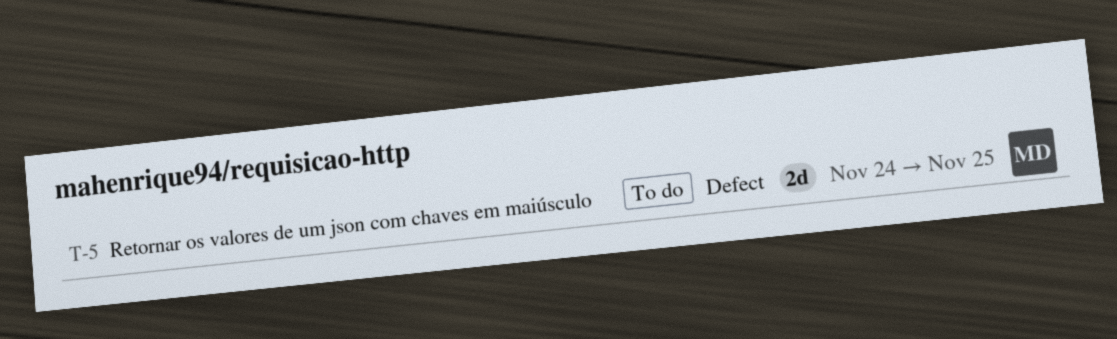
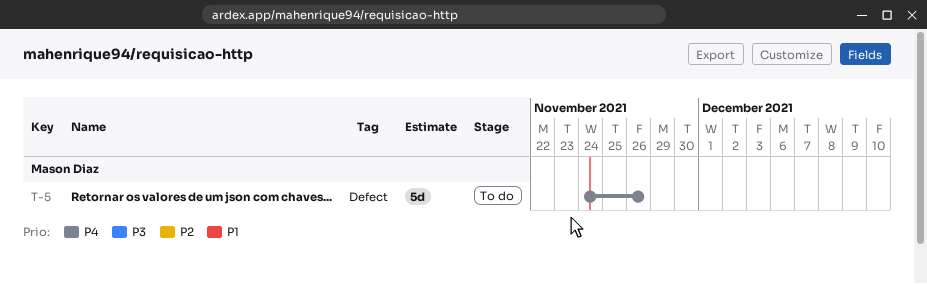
T-5, estimate: 2d -> 5d
T-5, due: Nov 25 -> Nov 26

